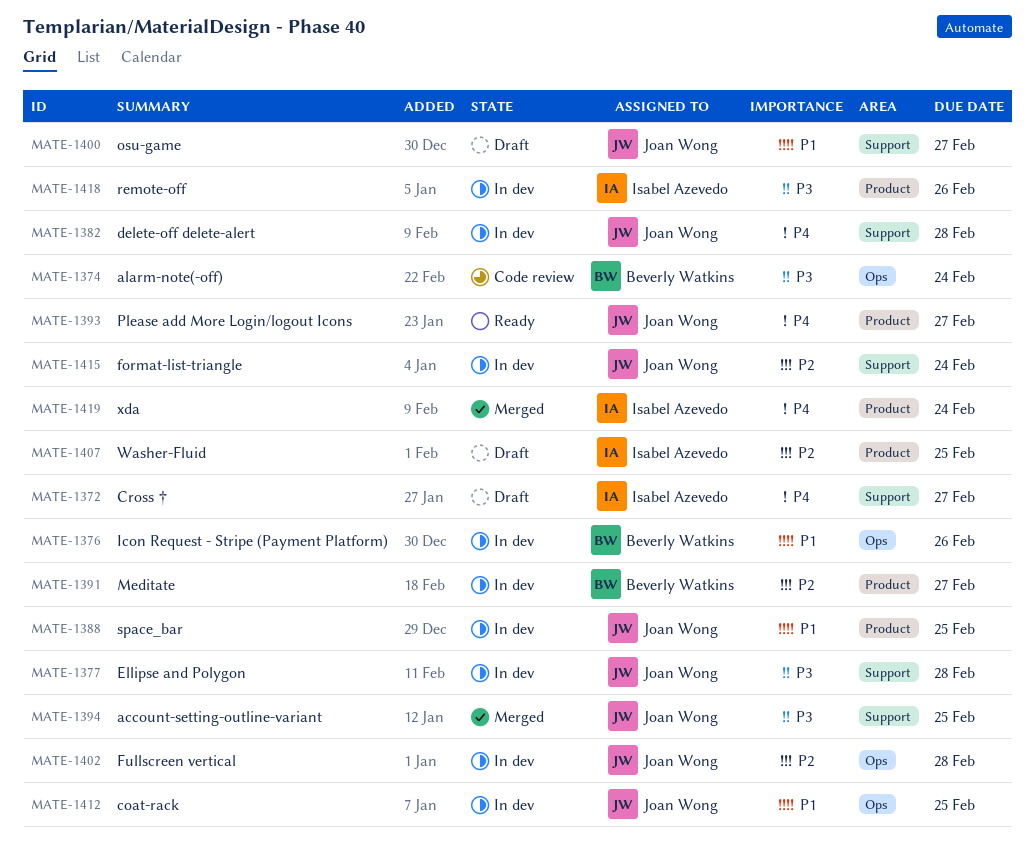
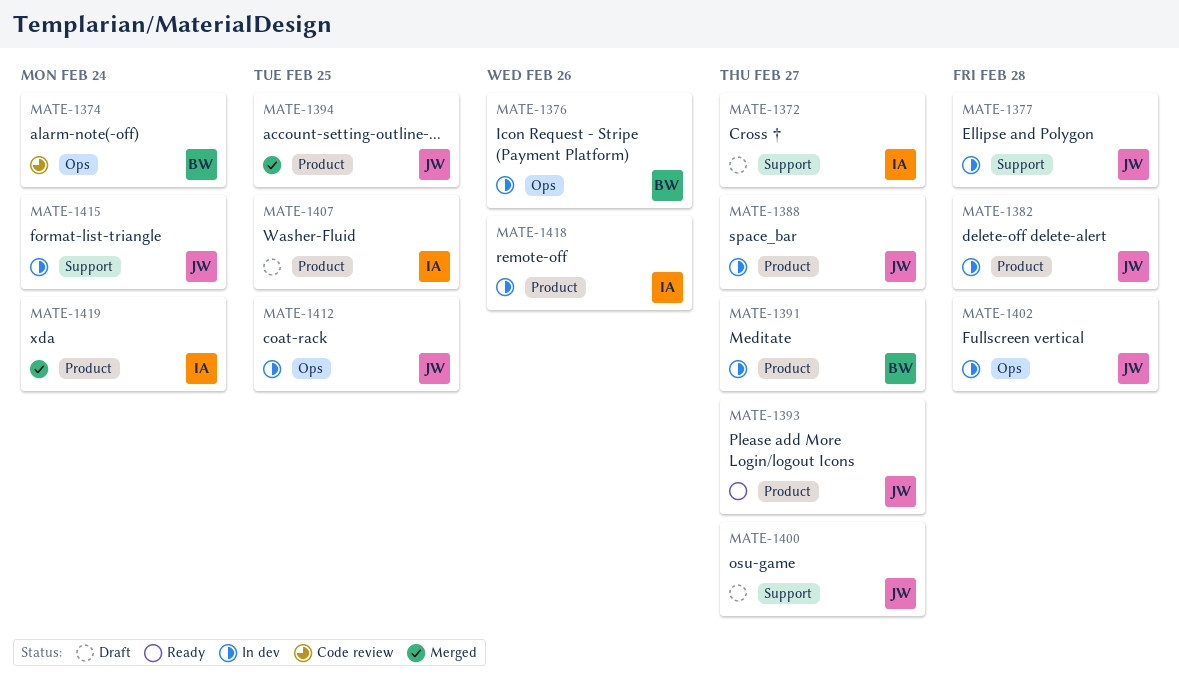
MATE-1382, label: Support -> Product
MATE-1388, due: Feb 25 -> Feb 27
MATE-1394, label: Support -> Product

